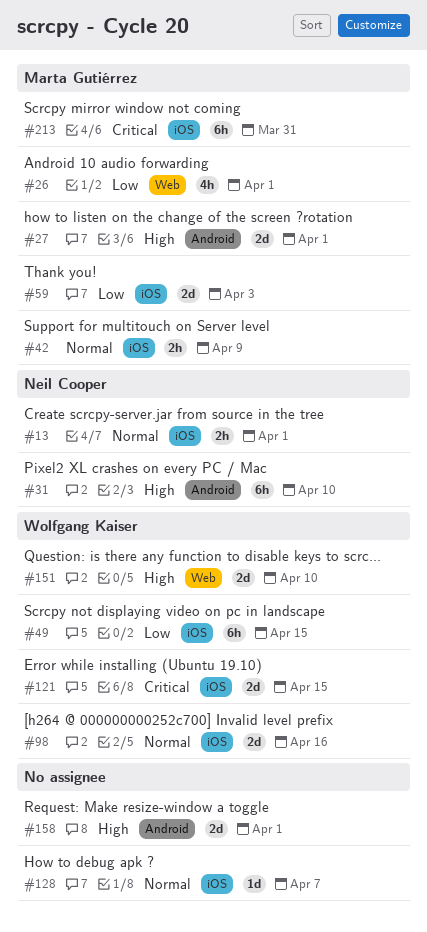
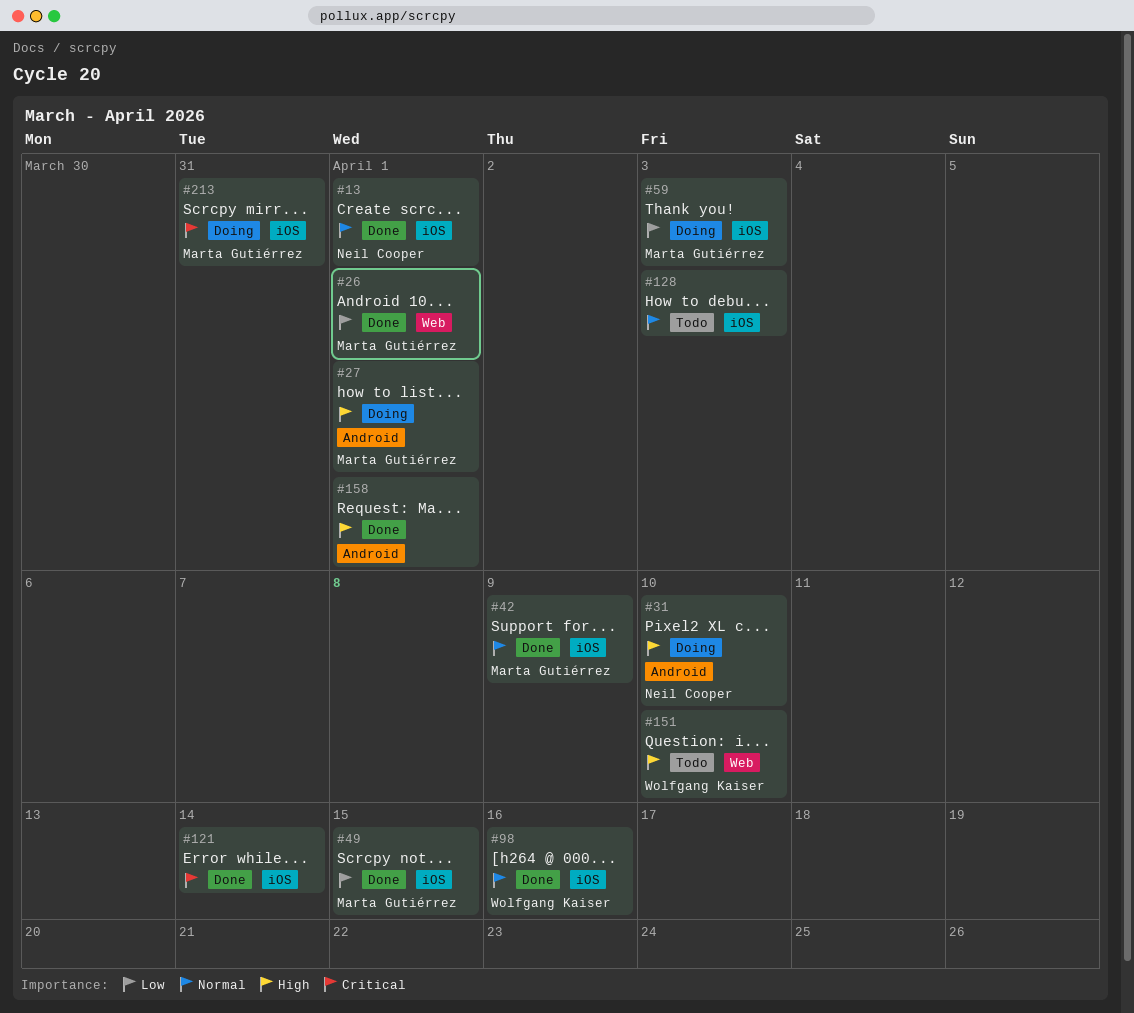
#49, owner: Wolfgang Kaiser -> Marta Gutiérrez
#121, owner: Wolfgang Kaiser -> none
#121, due: Apr 15 -> Apr 14
#128, due: Apr 7 -> Apr 3

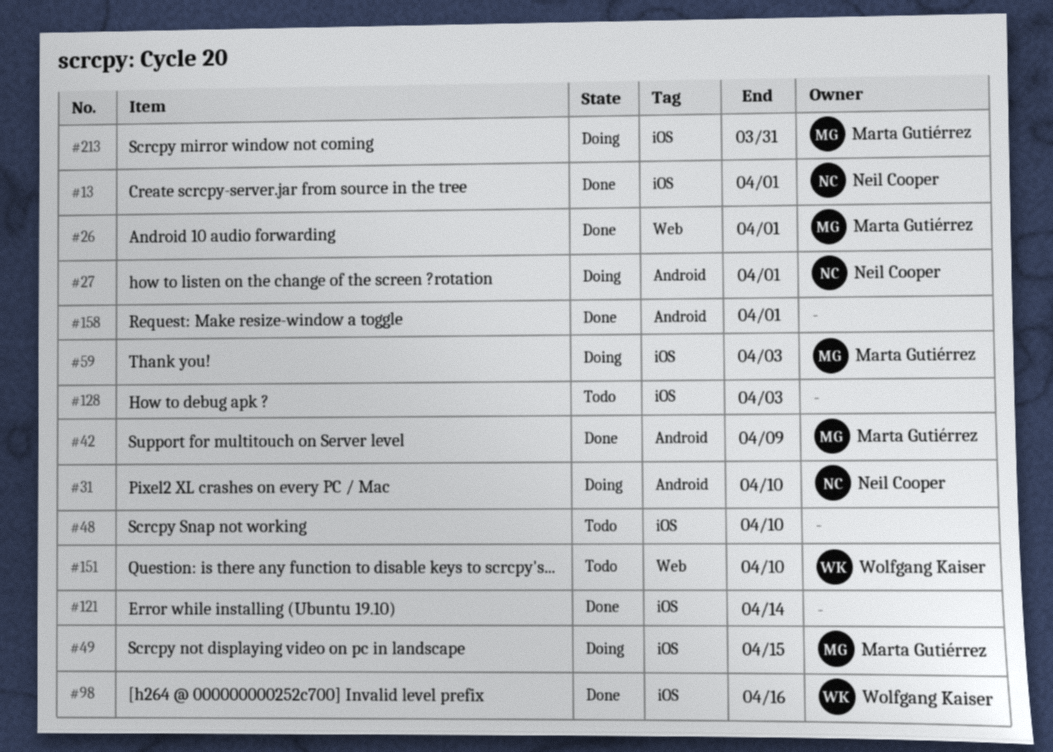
#27, owner: Marta Gutiérrez -> Neil Cooper
#42, label: iOS -> Android
#48: none -> present
#49, status: Done -> Doing

